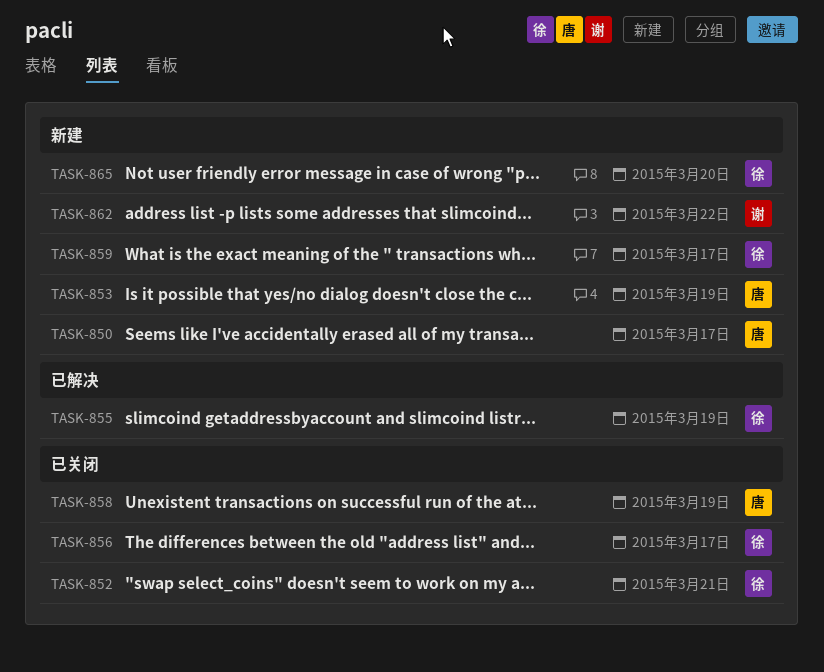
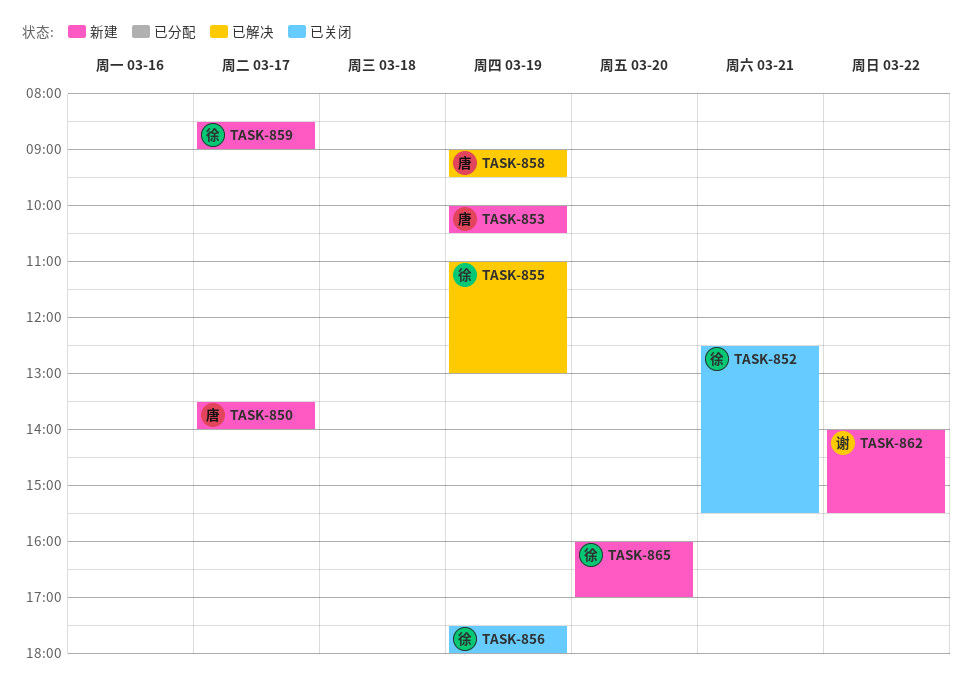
TASK-856, day: Mar 17 -> Mar 19
TASK-858, status: 已关闭 -> 已解决

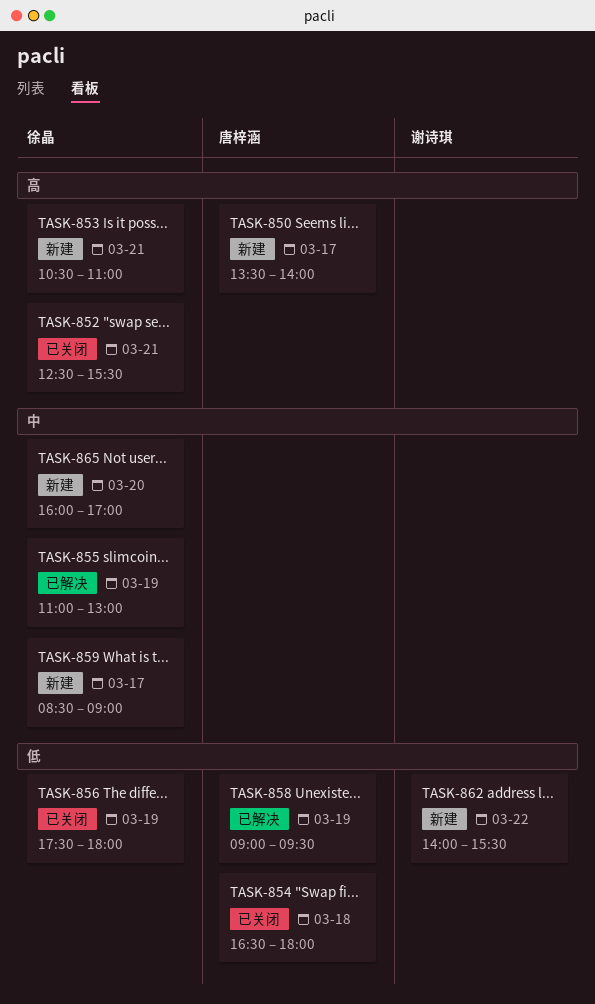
TASK-853, owner: 唐梓涵 -> 徐晶
TASK-853, day: Mar 19 -> Mar 21
TASK-853, begins: 10:00 -> 10:30
TASK-853, ends: 10:30 -> 11:00
TASK-854: none -> present

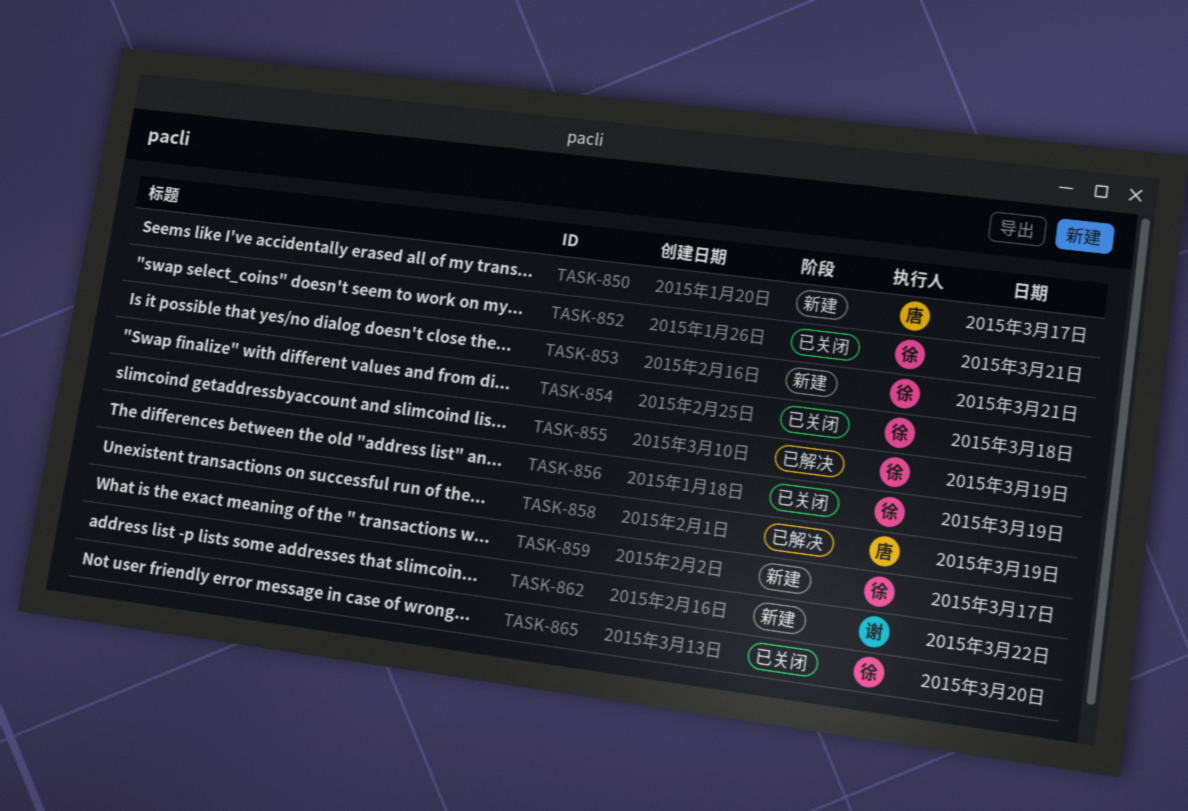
TASK-854, owner: 唐梓涵 -> 徐晶
TASK-865, status: 新建 -> 已关闭

